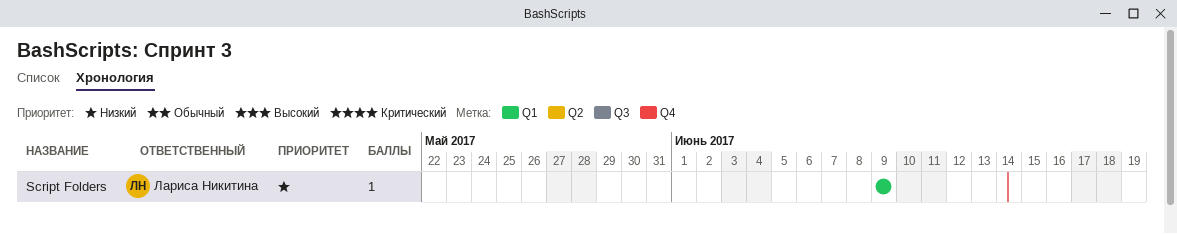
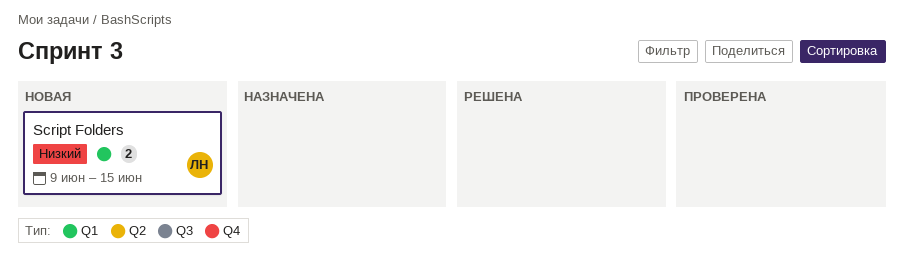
Script Folders, estimate: 1 -> 2
Script Folders, due: Jun 9 -> Jun 15

